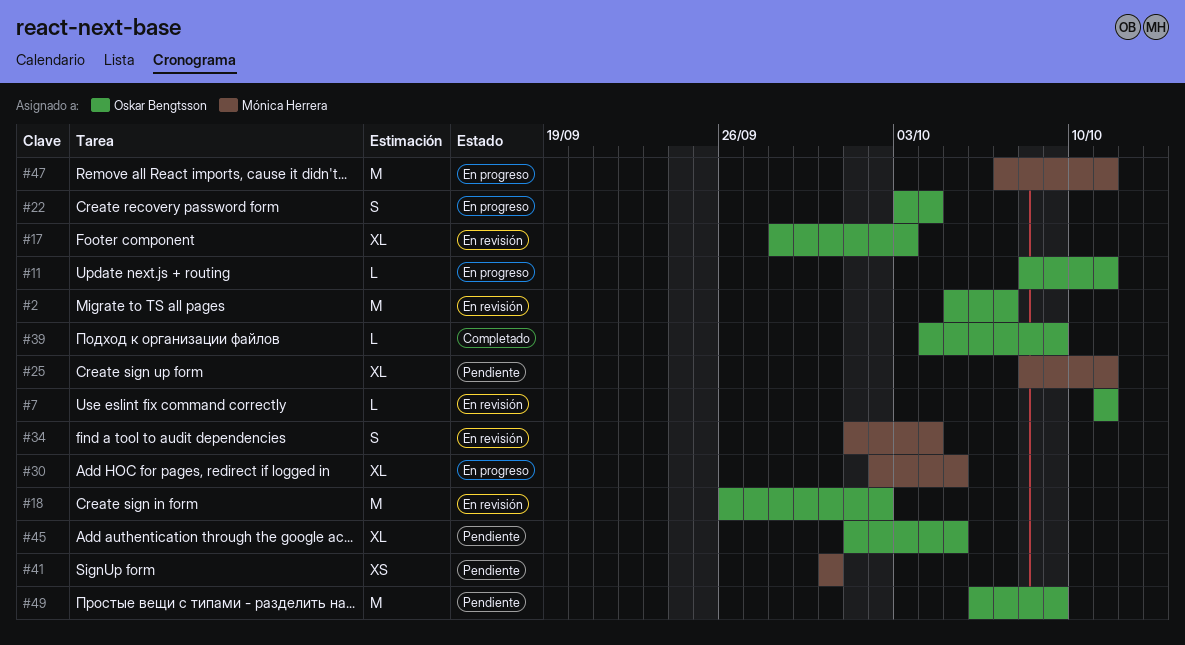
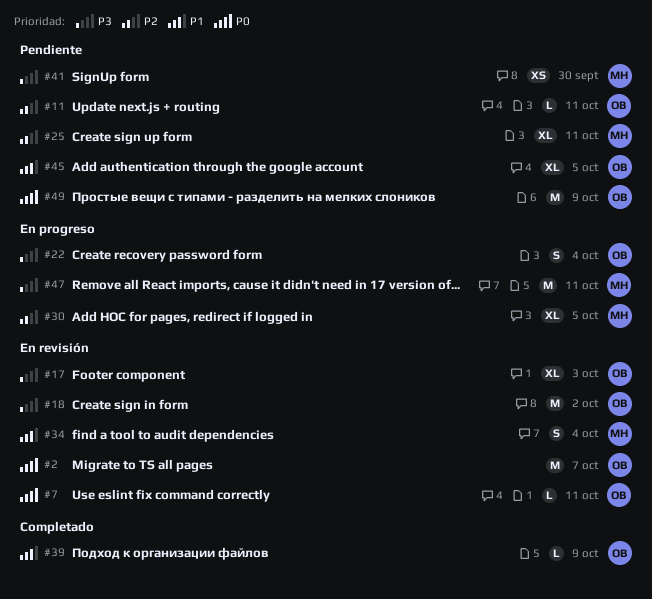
#11, status: En progreso -> Pendiente

